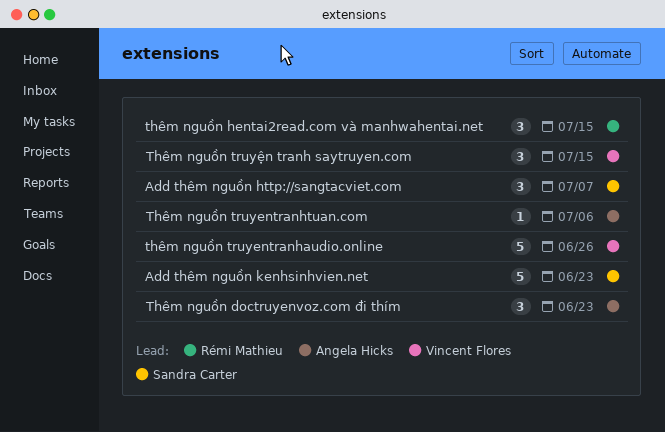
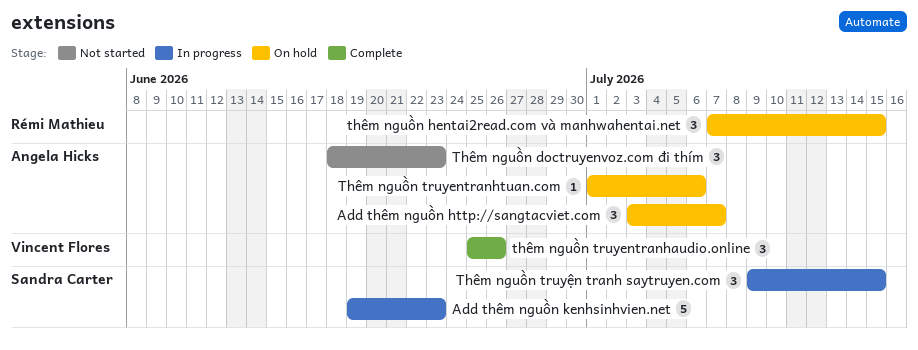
Add thêm nguồn http://sangtacviet.com, owner: Sandra Carter -> Angela Hicks
thêm nguồn truyentranhaudio.online, estimate: 5 -> 3
Thêm nguồn truyện tranh saytruyen.com, owner: Vincent Flores -> Sandra Carter

